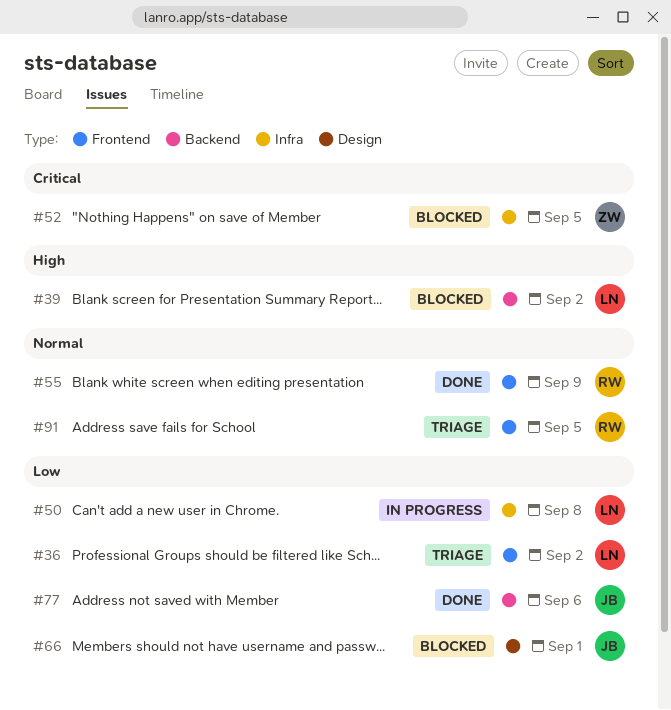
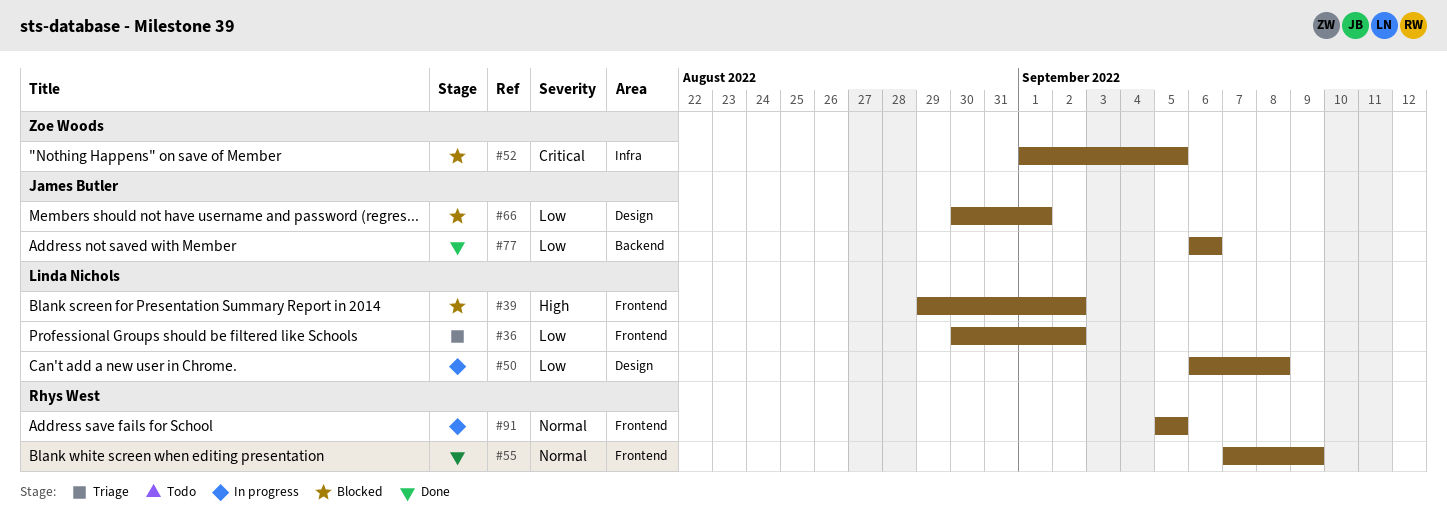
#39, label: Backend -> Frontend
#50, label: Infra -> Design
#91, status: Triage -> In progress

